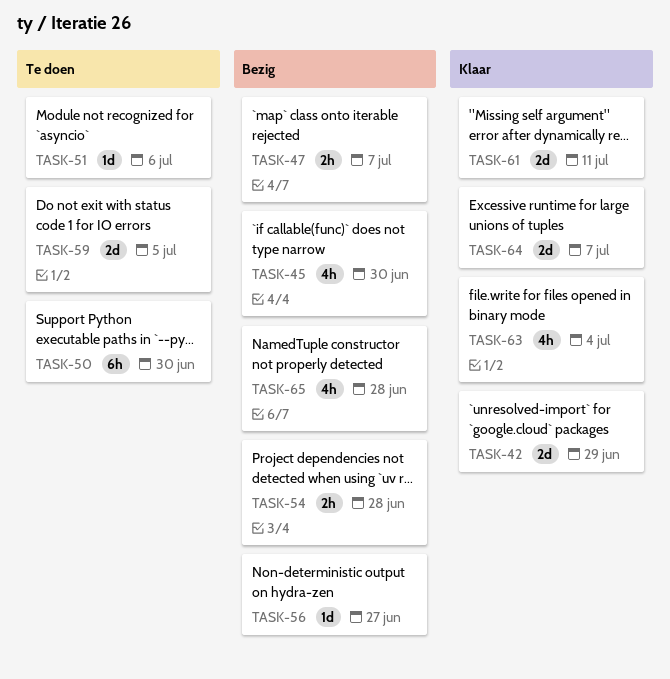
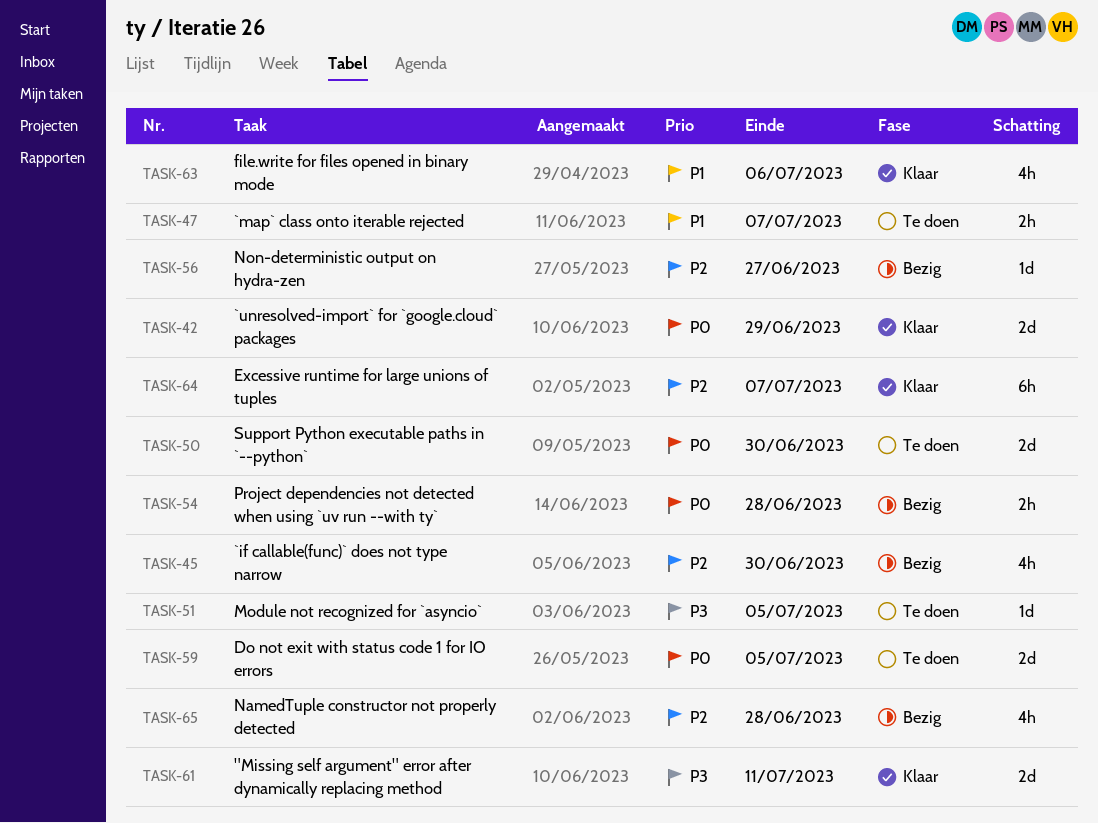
TASK-47, status: Bezig -> Te doen
TASK-50, estimate: 6h -> 2d
TASK-51, due: Jul 6 -> Jul 5
TASK-63, due: Jul 4 -> Jul 6
TASK-64, estimate: 2d -> 6h

